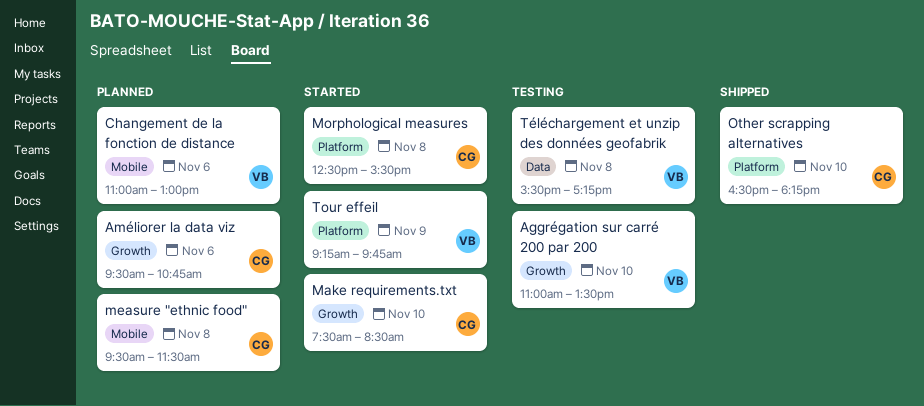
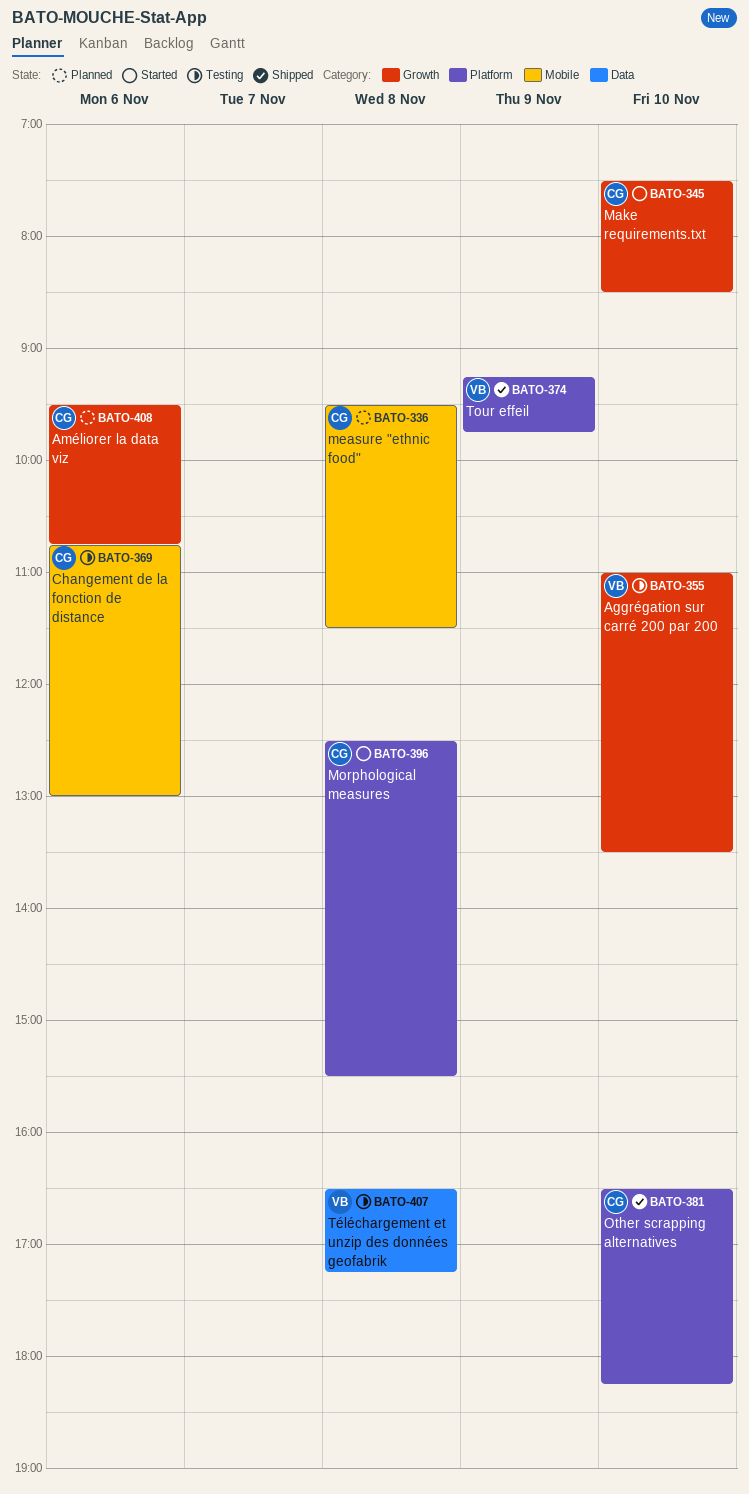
Changement de la fonction de distance, status: Planned -> Testing
Changement de la fonction de distance, owner: VB -> CG
Changement de la fonction de distance, begins: 11:00 -> 10:45
Tour effeil, status: Started -> Shipped
Téléchargement et unzip des données geofabrik, begins: 15:30 -> 16:30

